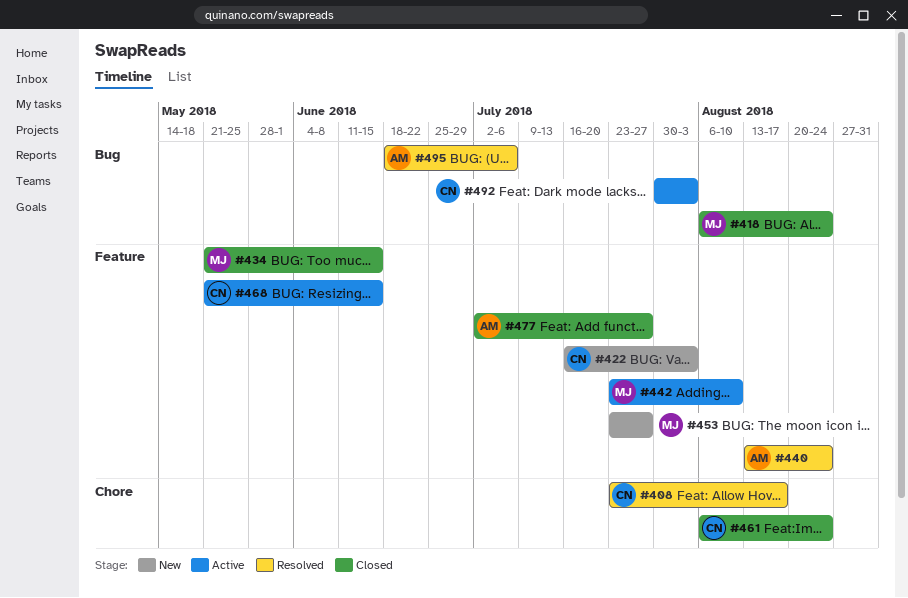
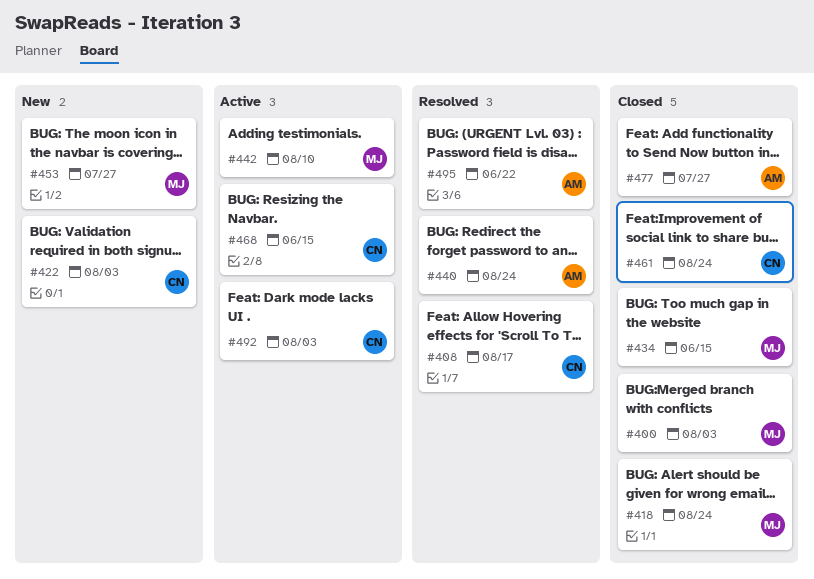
#400: none -> present
#495, due: Jul 6 -> Jun 22

